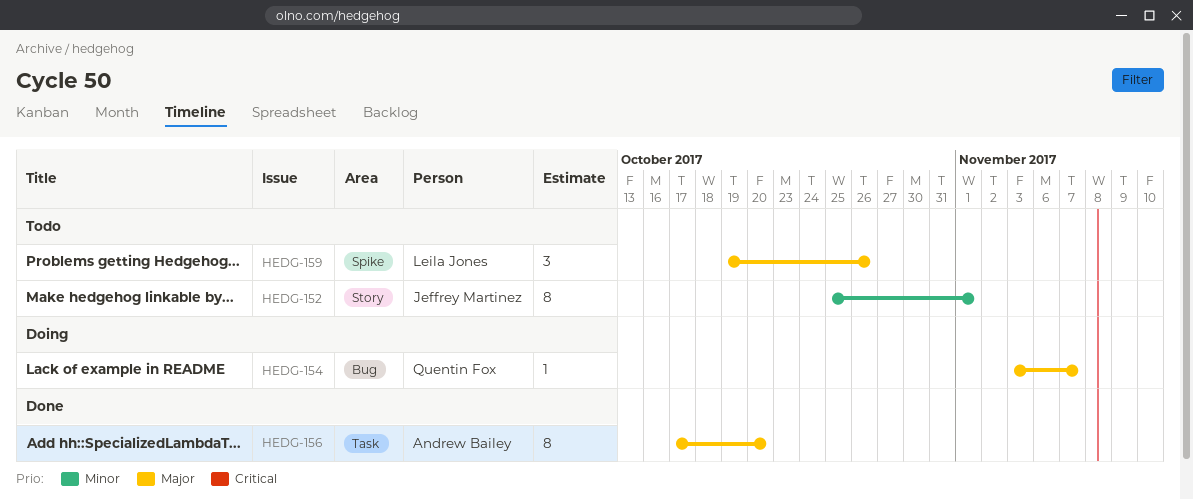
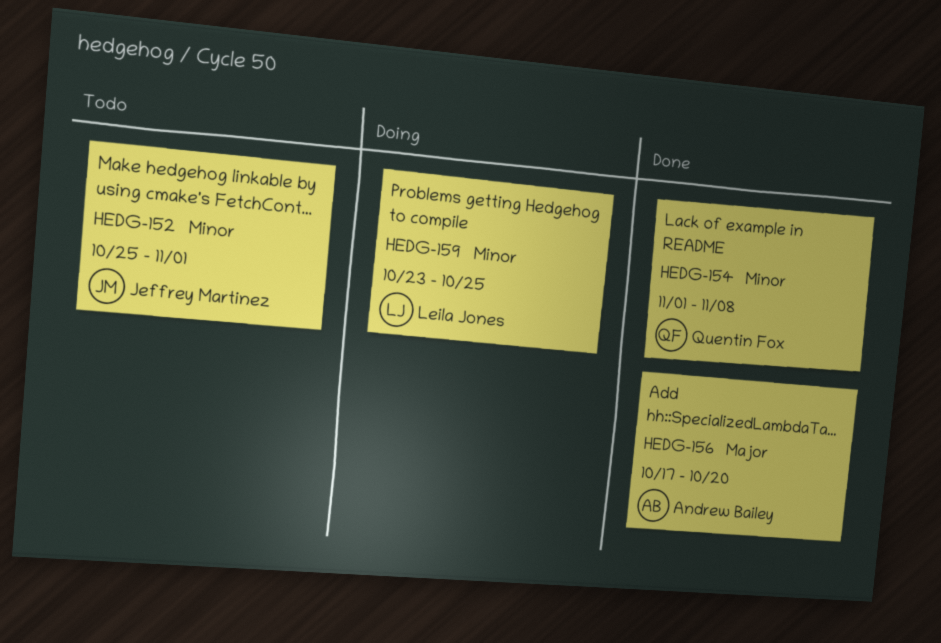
HEDG-154, status: Doing -> Done
HEDG-154, priority: Major -> Minor
HEDG-154, start: Nov 3 -> Nov 1
HEDG-154, due: Nov 7 -> Nov 8
HEDG-159, status: Todo -> Doing
HEDG-159, priority: Major -> Minor
HEDG-159, start: Oct 19 -> Oct 23
HEDG-159, due: Oct 26 -> Oct 25

